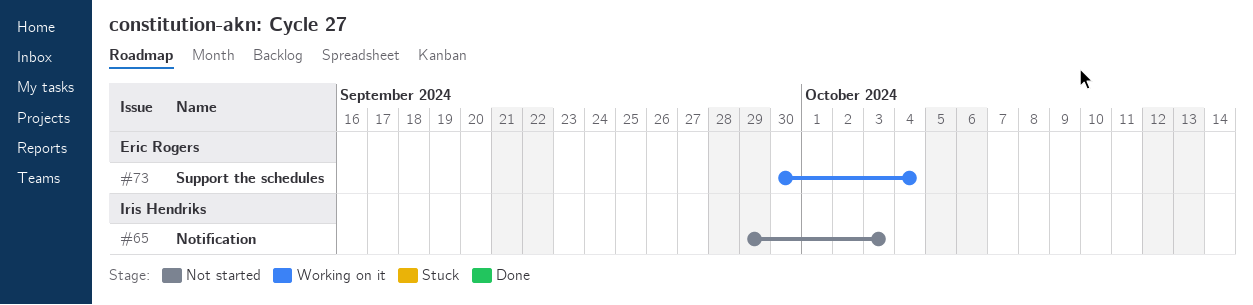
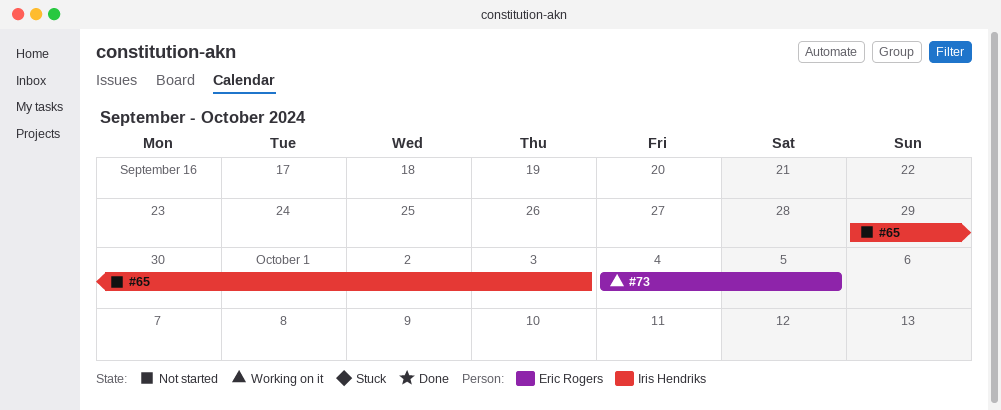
#73, start: Sep 30 -> Oct 4
#73, due: Oct 4 -> Oct 5

